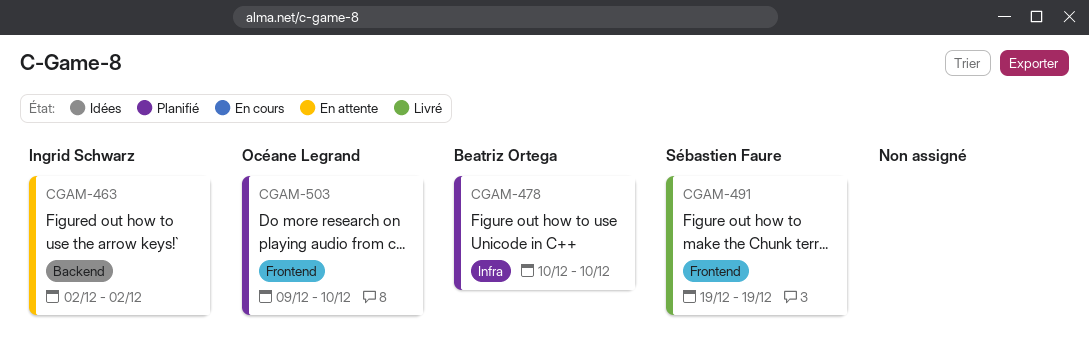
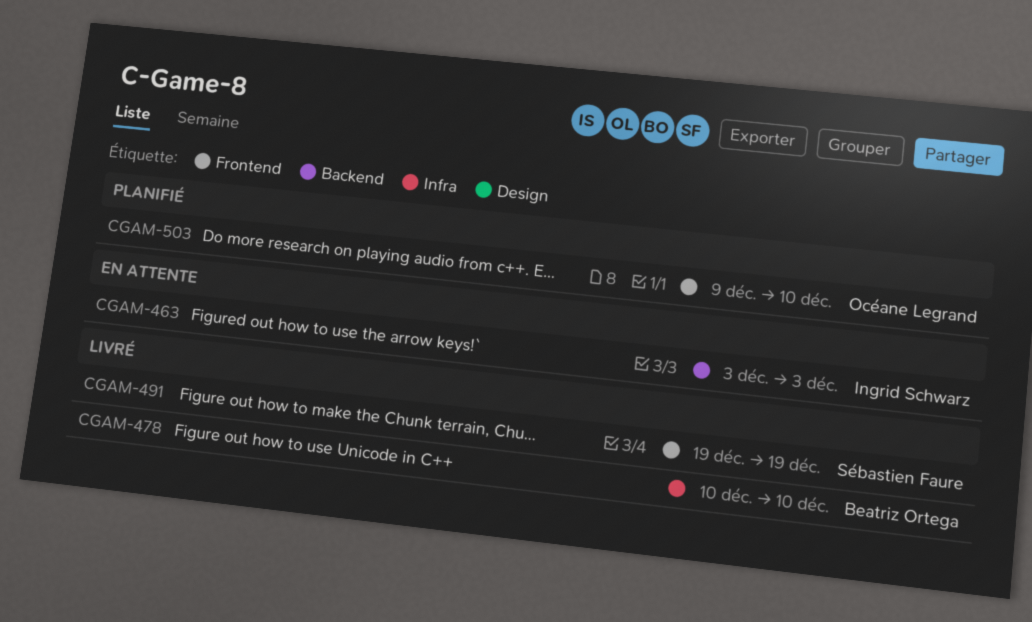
CGAM-463, start: Dec 2 -> Dec 3
CGAM-463, due: Dec 2 -> Dec 3
CGAM-478, status: Planifié -> Livré

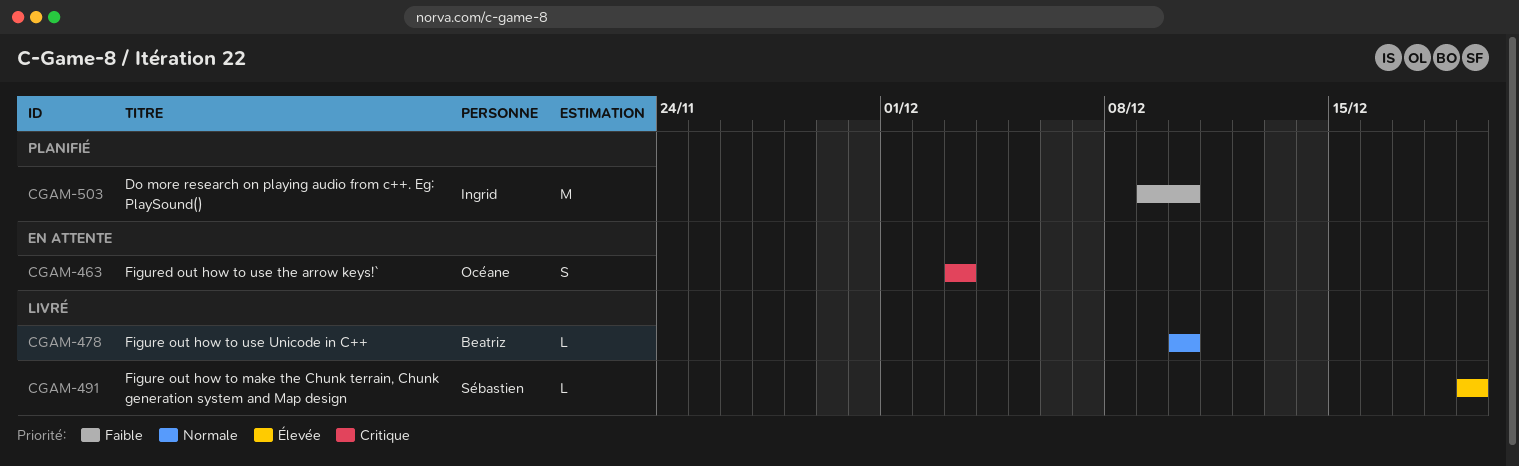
CGAM-463, owner: Ingrid Schwarz -> Océane Legrand
CGAM-503, owner: Océane Legrand -> Ingrid Schwarz

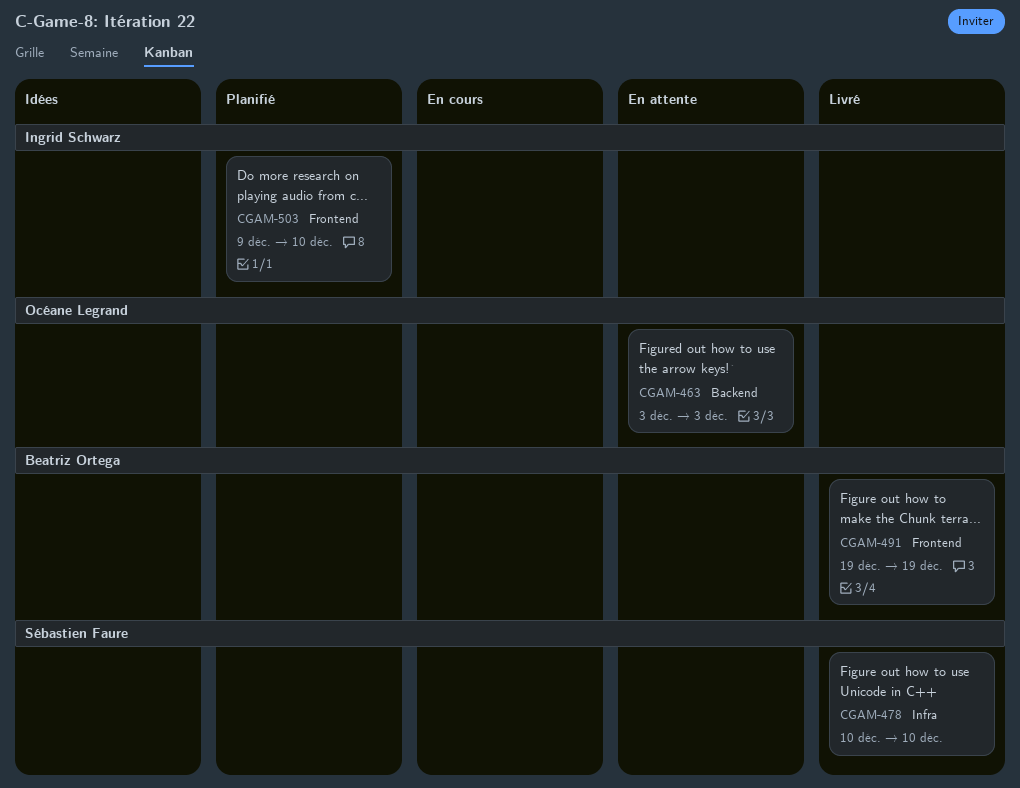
CGAM-478, owner: Beatriz Ortega -> Sébastien Faure
CGAM-491, owner: Sébastien Faure -> Beatriz Ortega

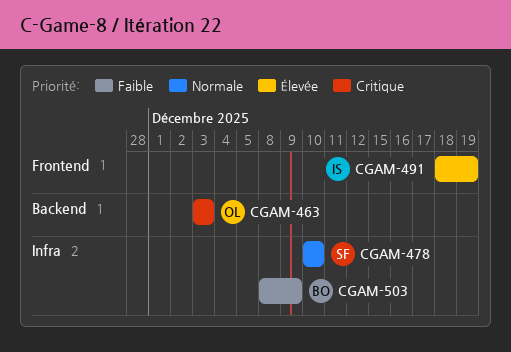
CGAM-491, owner: Beatriz Ortega -> Ingrid Schwarz
CGAM-491, start: Dec 19 -> Dec 18
CGAM-503, owner: Ingrid Schwarz -> Beatriz Ortega
CGAM-503, label: Frontend -> Infra
CGAM-503, start: Dec 9 -> Dec 8
CGAM-503, due: Dec 10 -> Dec 9

